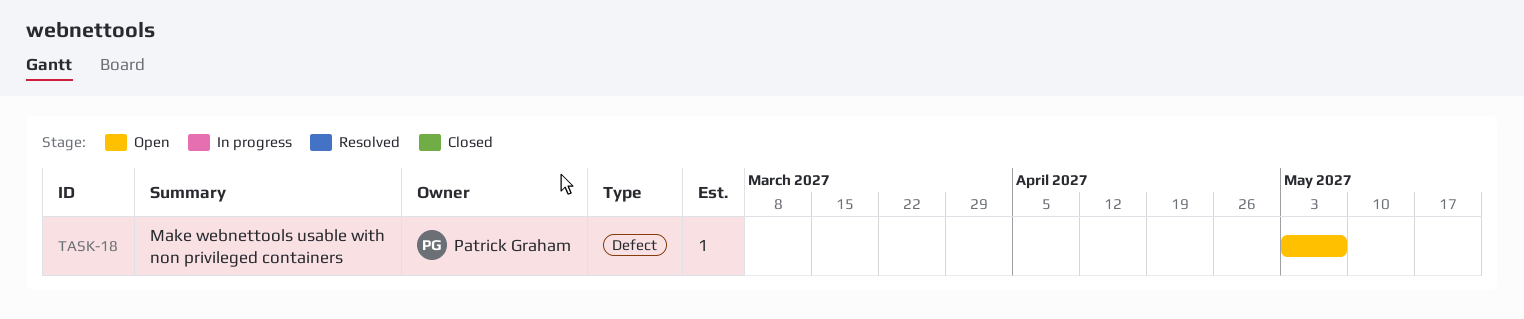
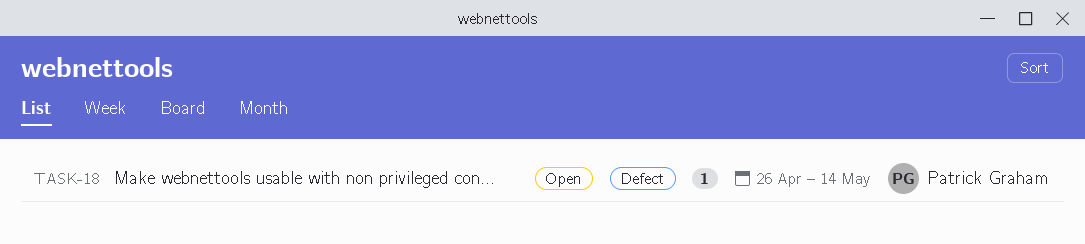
TASK-18, start: May 3 -> Apr 26
TASK-18, due: May 7 -> May 14

